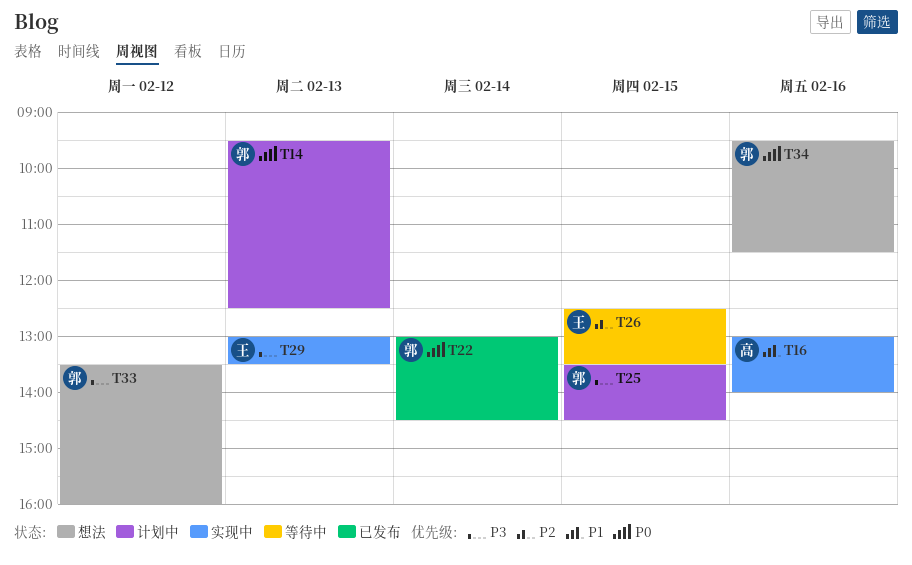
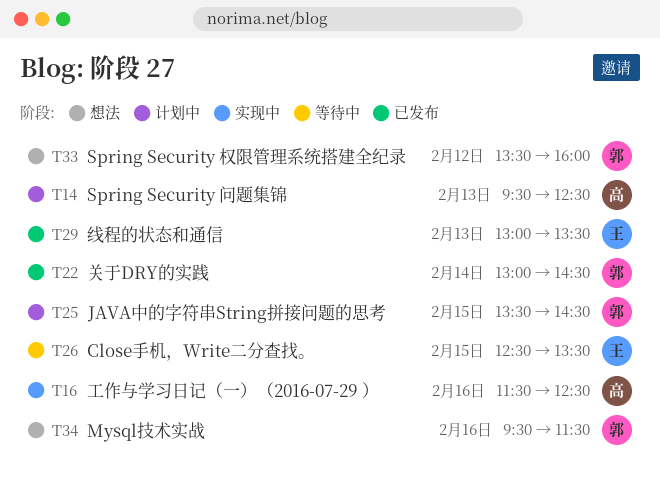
T14, owner: 郭 -> 高
T16, begins: 13:00 -> 11:30
T16, ends: 14:00 -> 12:30
T29, status: 实现中 -> 已发布

